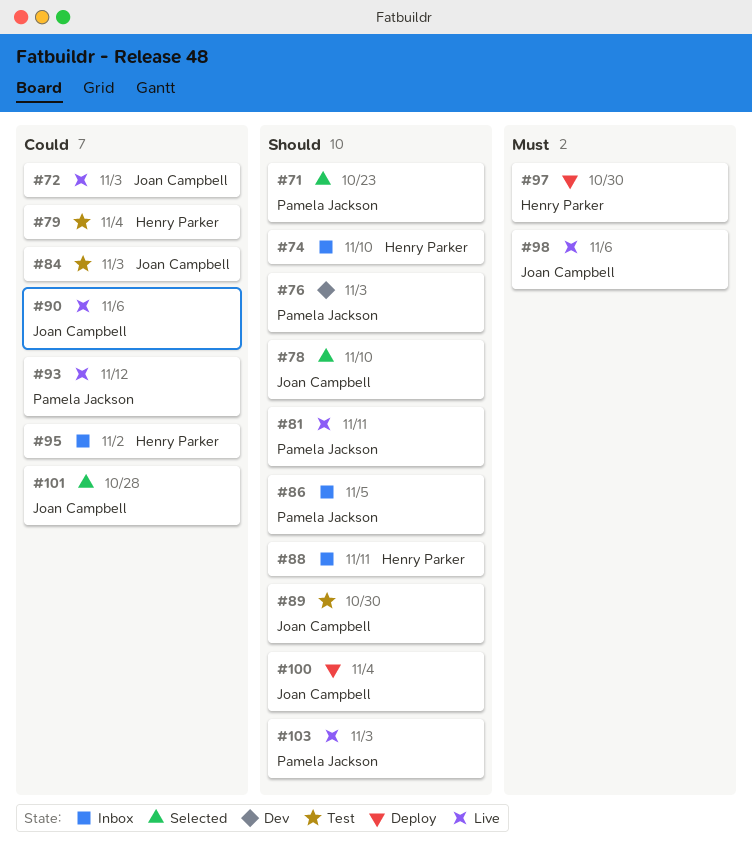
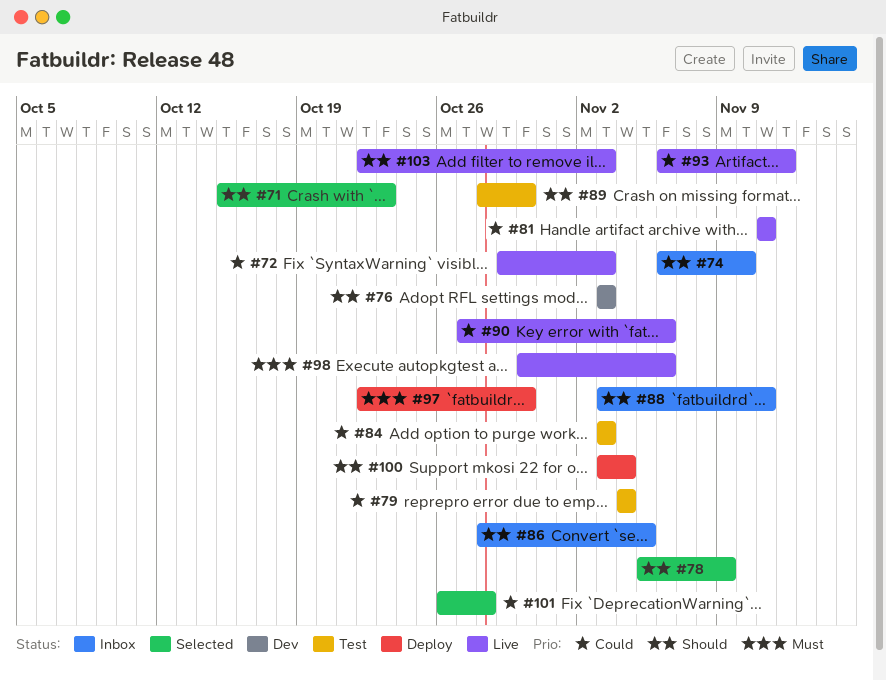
#78, due: Nov 10 -> Nov 9
#81, priority: Should -> Could
#95: present -> none

